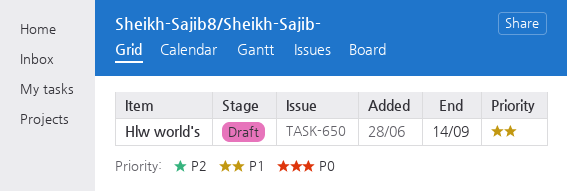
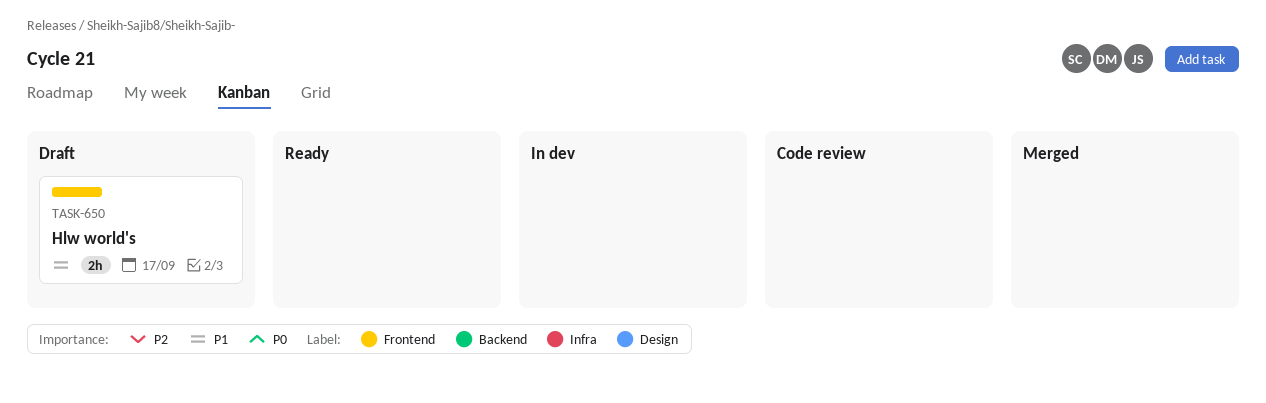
TASK-650, due: Sep 14 -> Sep 17

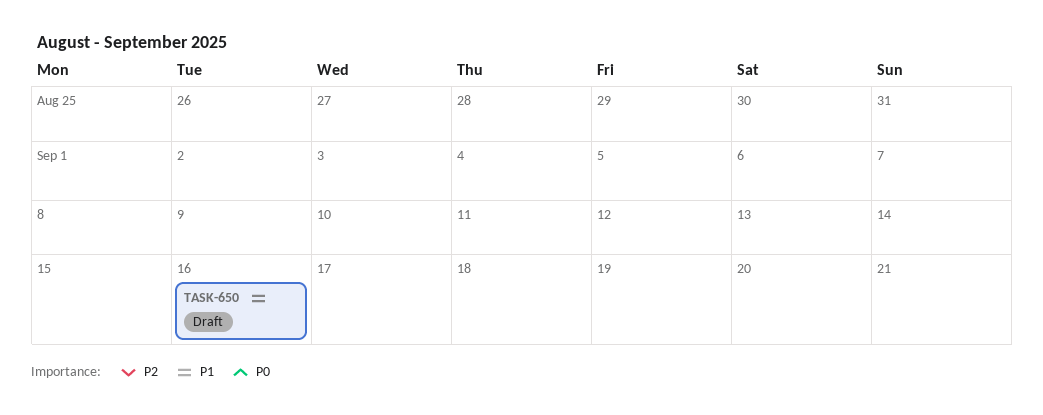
TASK-650, due: Sep 17 -> Sep 16

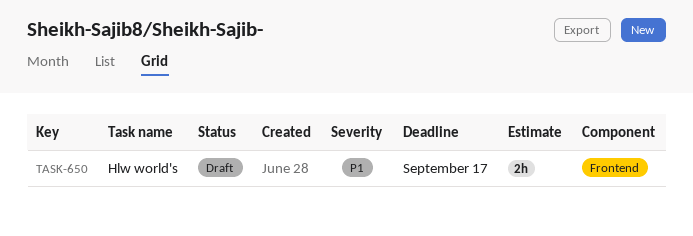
TASK-650, due: Sep 16 -> Sep 17

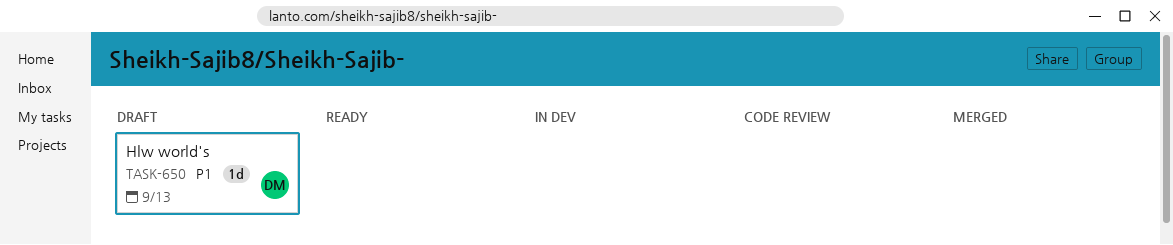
TASK-650, estimate: 2h -> 1d
TASK-650, due: Sep 17 -> Sep 13

